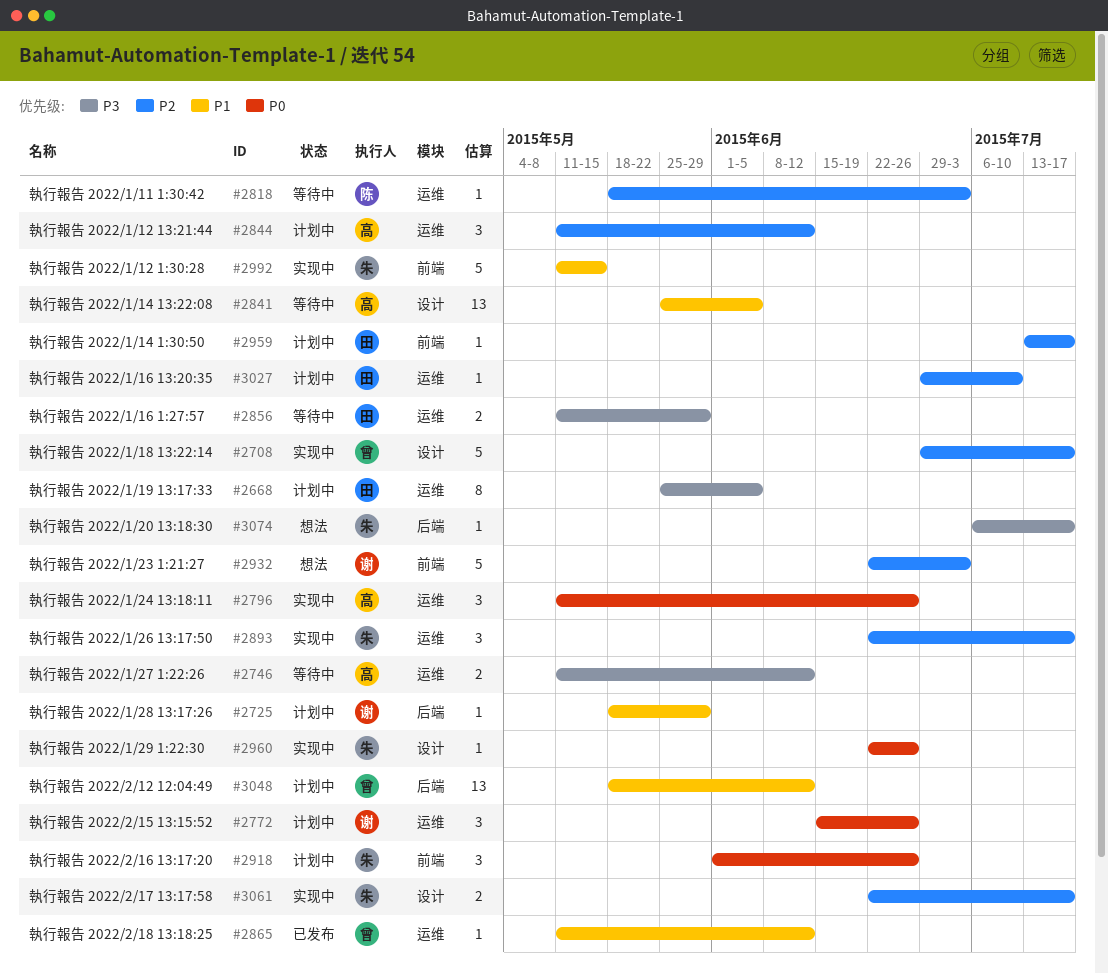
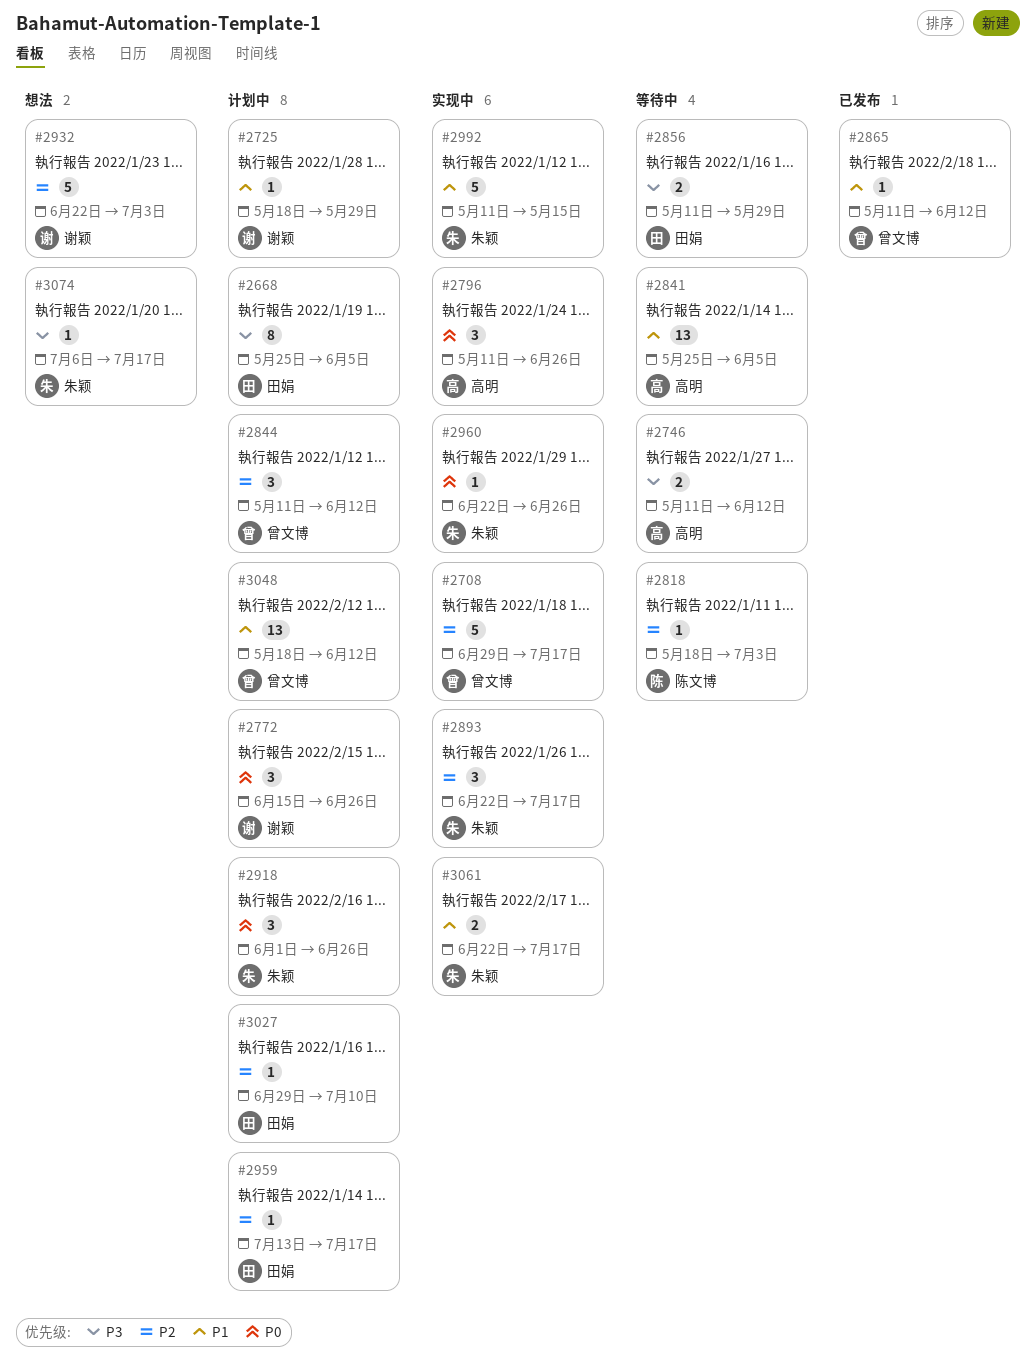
#2844, owner: 高明 -> 曾文博
#3061, priority: P2 -> P1

